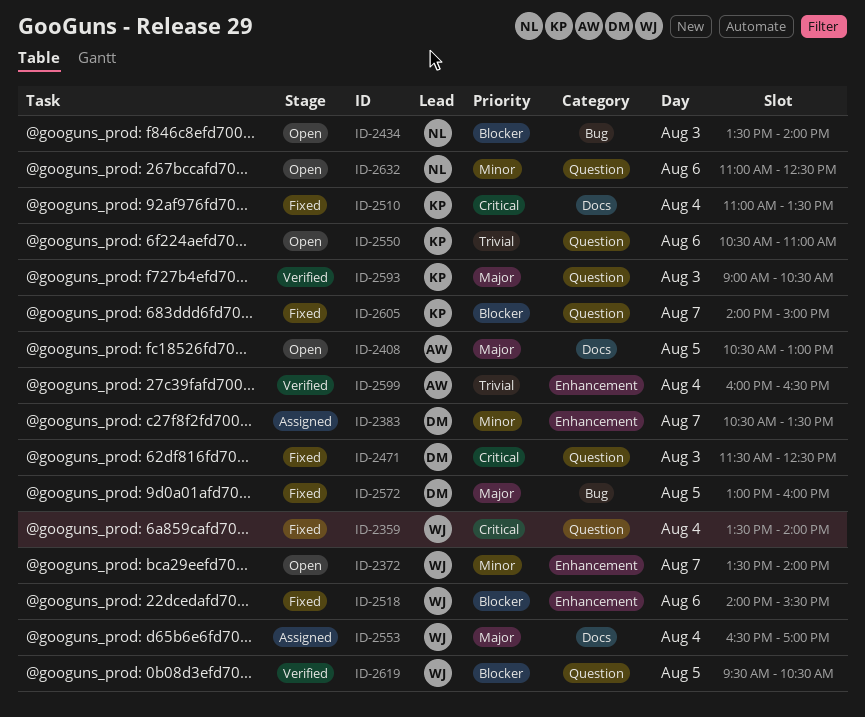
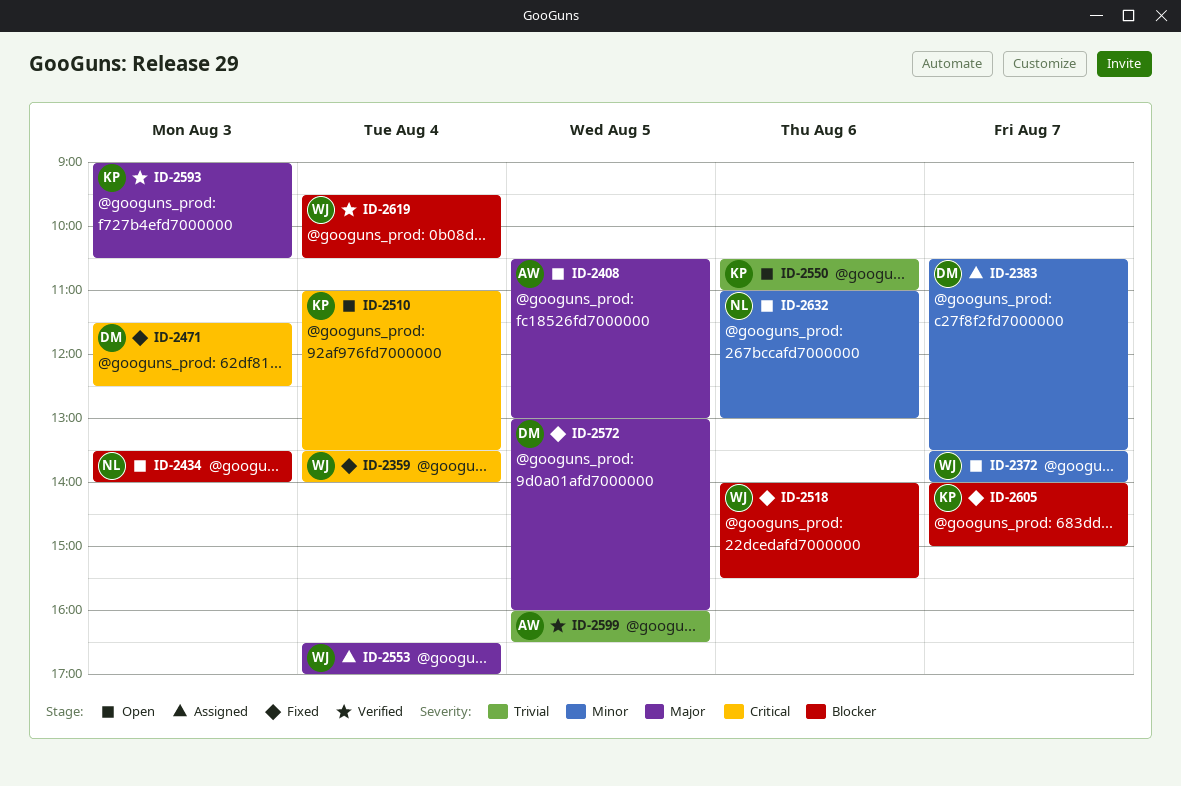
ID-2510, status: Fixed -> Open
ID-2599, day: Aug 4 -> Aug 5
ID-2619, day: Aug 5 -> Aug 4
ID-2632, ends: 12:30 -> 13:00

